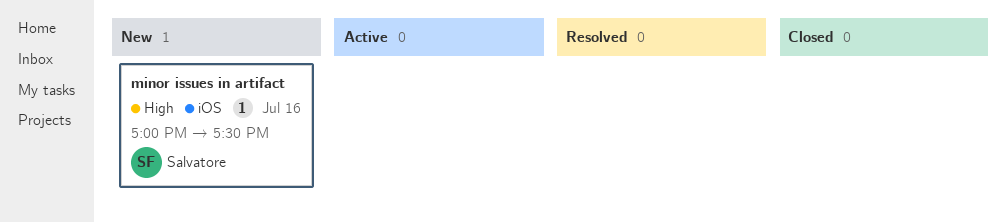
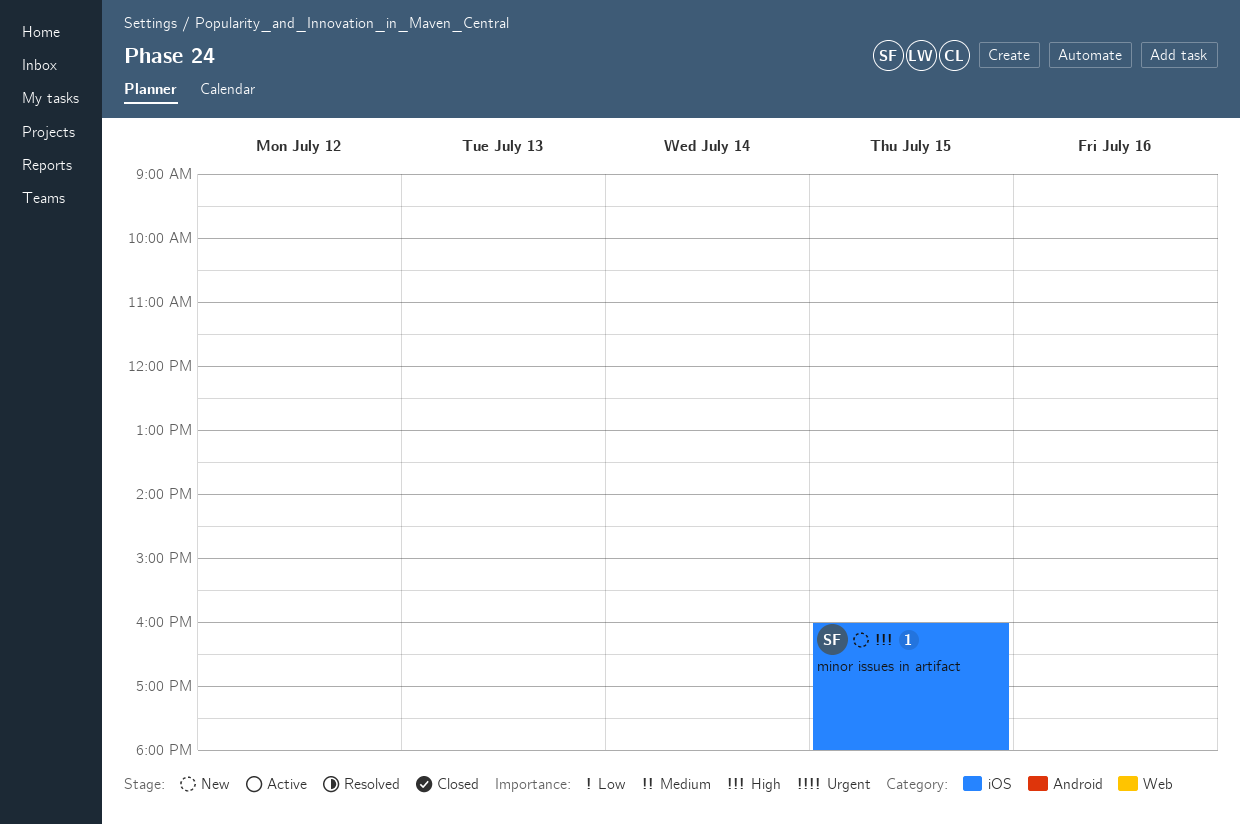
minor issues in artifact, day: Jul 16 -> Jul 15
minor issues in artifact, begins: 17:00 -> 16:00
minor issues in artifact, ends: 17:30 -> 18:00

